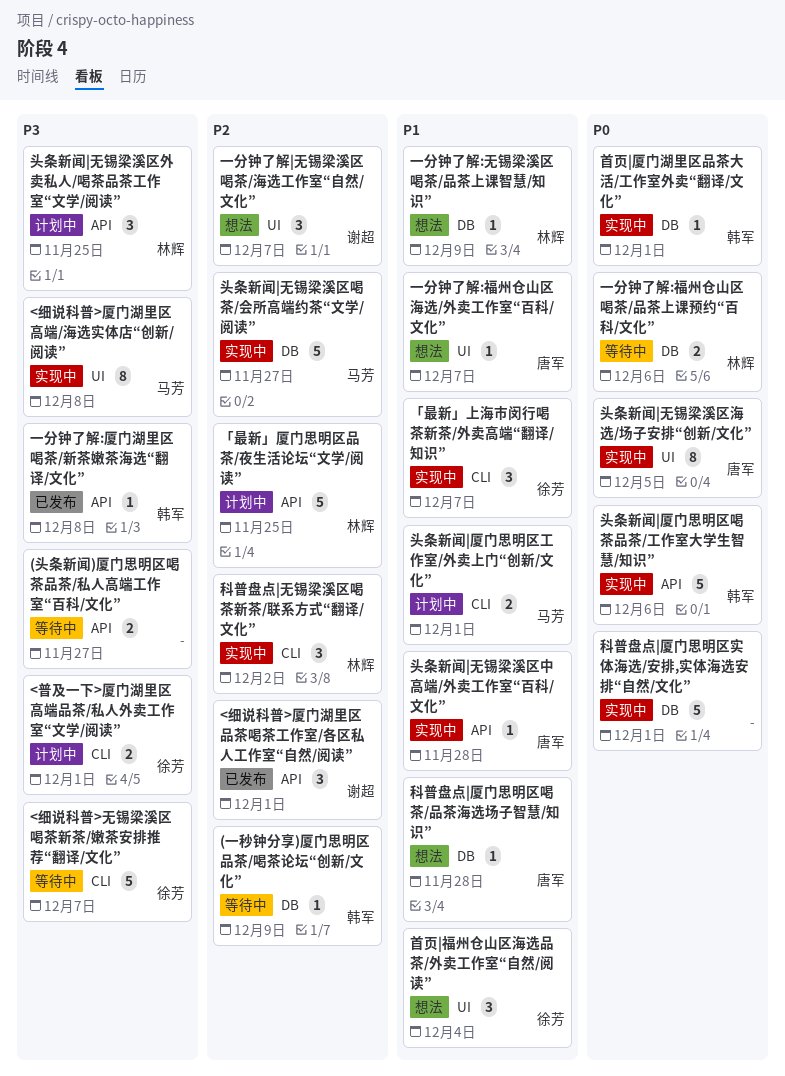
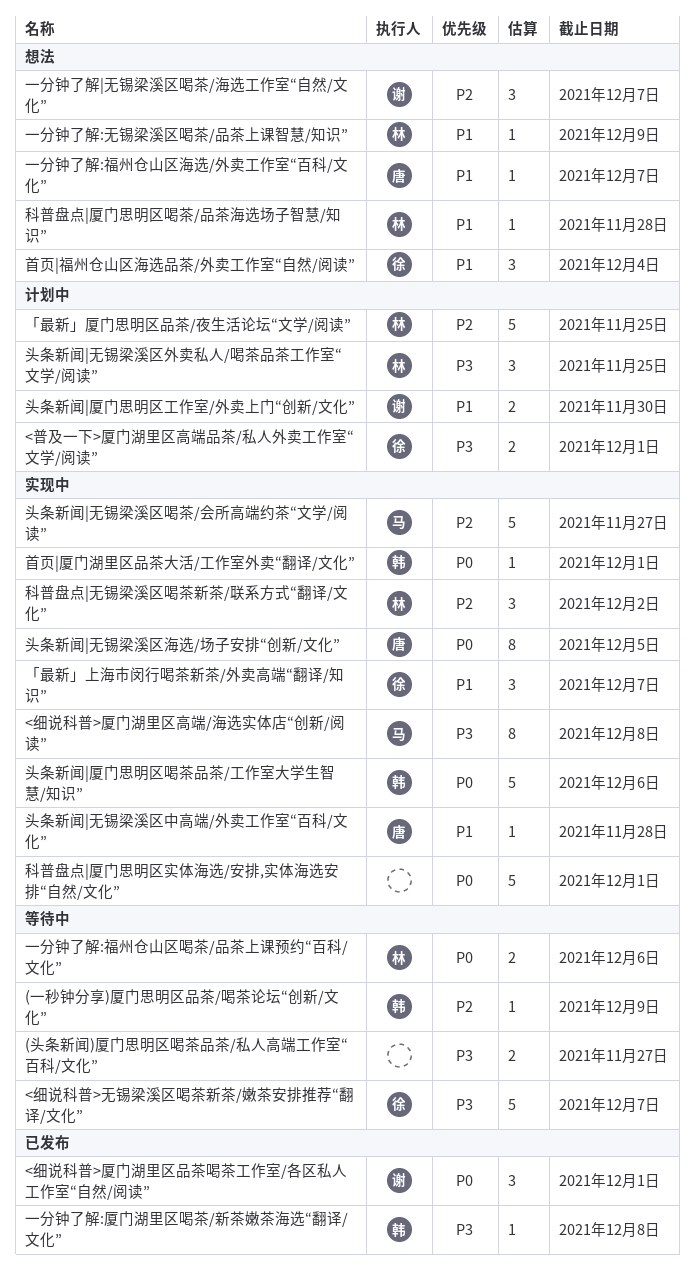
<细说科普>厦门湖里区品茶喝茶工作室/各区私人工作室“自然/阅读”, priority: P2 -> P0
头条新闻|厦门思明区工作室/外卖上门“创新/文化”, owner: 马芳 -> 谢超
头条新闻|厦门思明区工作室/外卖上门“创新/文化”, due: Dec 1 -> Nov 30
科普盘点|厦门思明区喝茶/品茶海选场子智慧/知识”, owner: 唐军 -> 林辉

